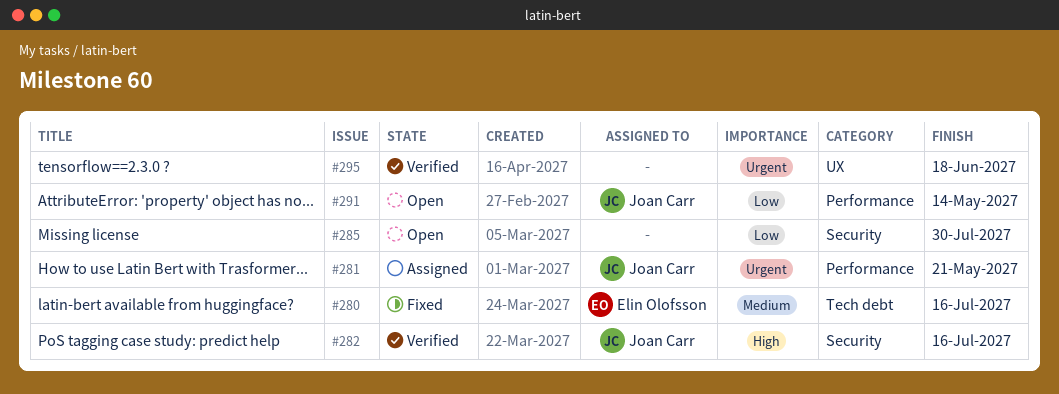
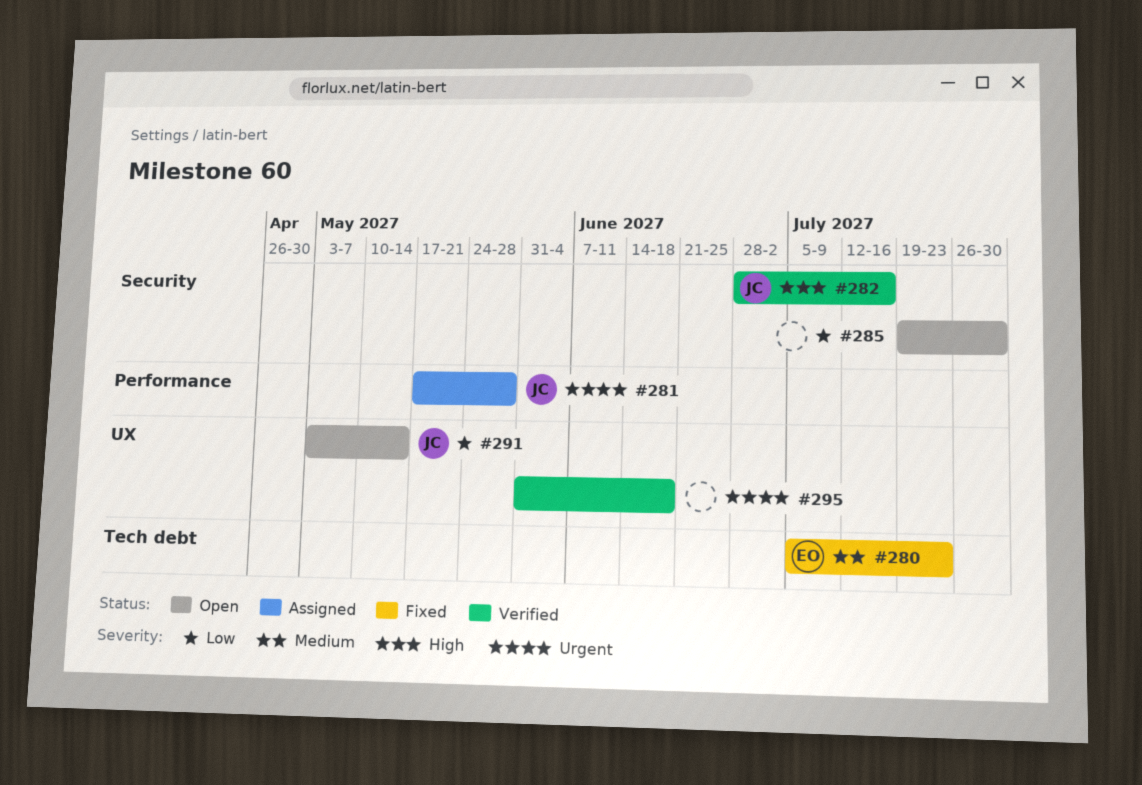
#280, due: Jul 16 -> Jul 23
#281, due: May 21 -> May 28
#291, label: Performance -> UX

